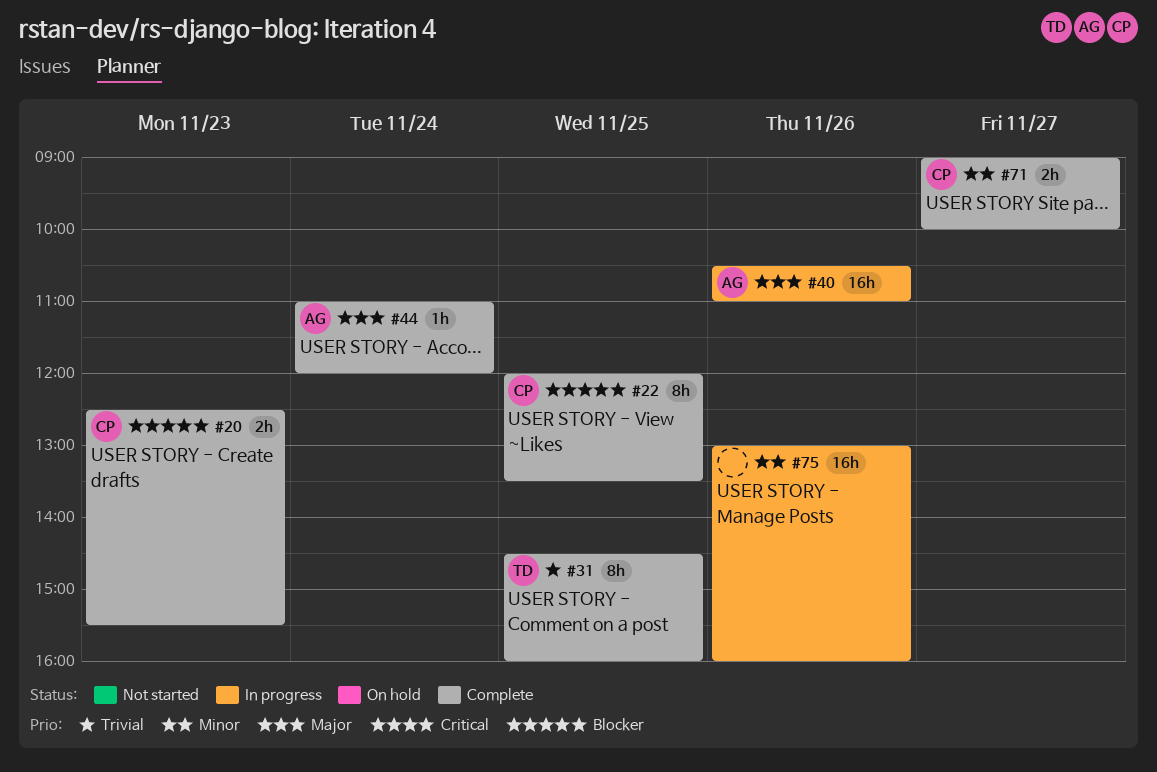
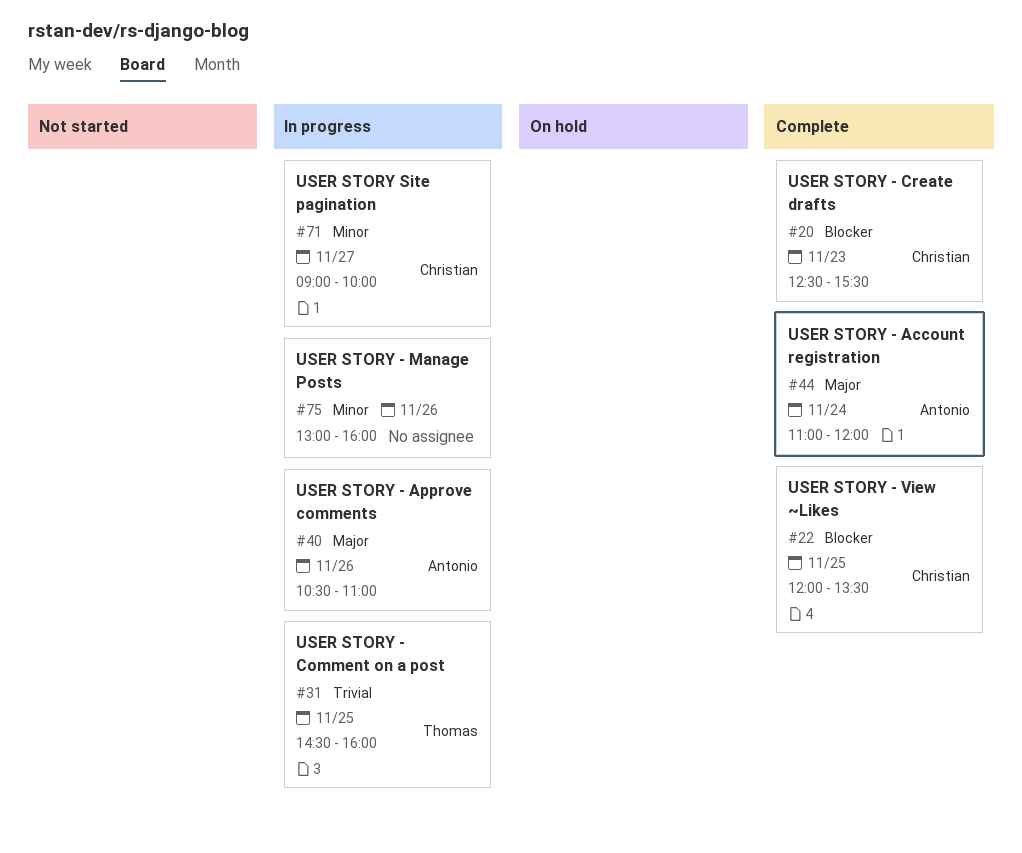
#31, status: Complete -> In progress
#71, status: Complete -> In progress

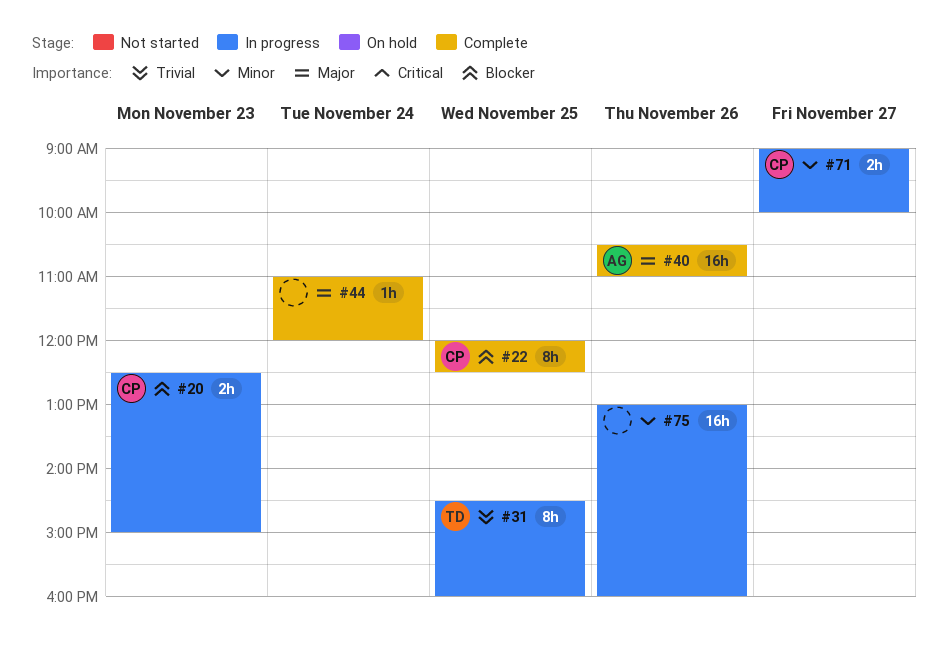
#20, status: Complete -> In progress
#20, ends: 15:30 -> 15:00
#22, ends: 13:30 -> 12:30
#40, status: In progress -> Complete
#44, owner: Antonio -> none

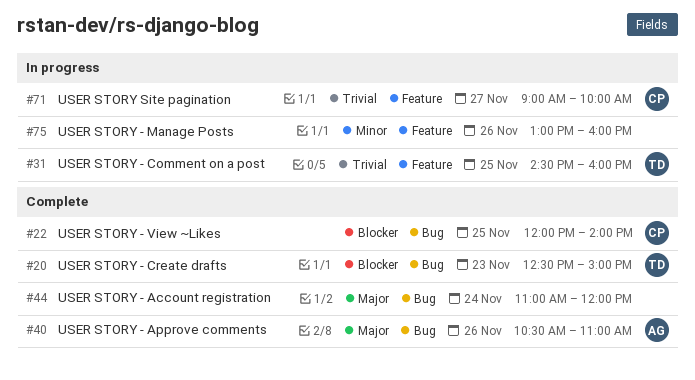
#20, status: In progress -> Complete
#20, owner: CP -> TD
#22, ends: 12:30 -> 14:00
#71, priority: Minor -> Trivial

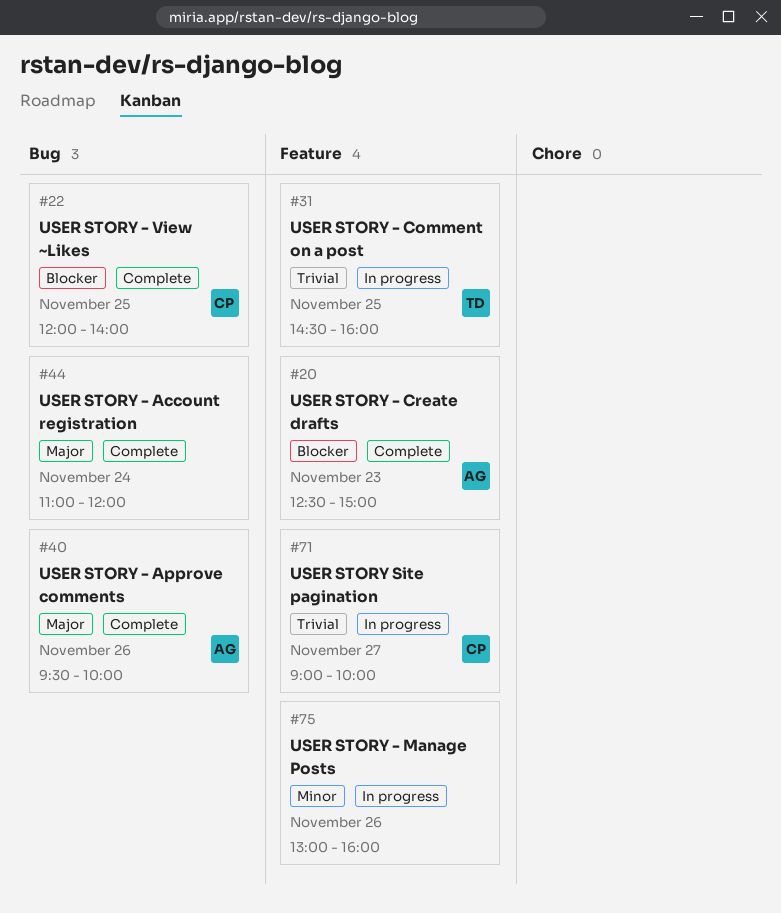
#20, owner: TD -> AG
#20, label: Bug -> Feature
#40, begins: 10:30 -> 09:30
#40, ends: 11:00 -> 10:00

